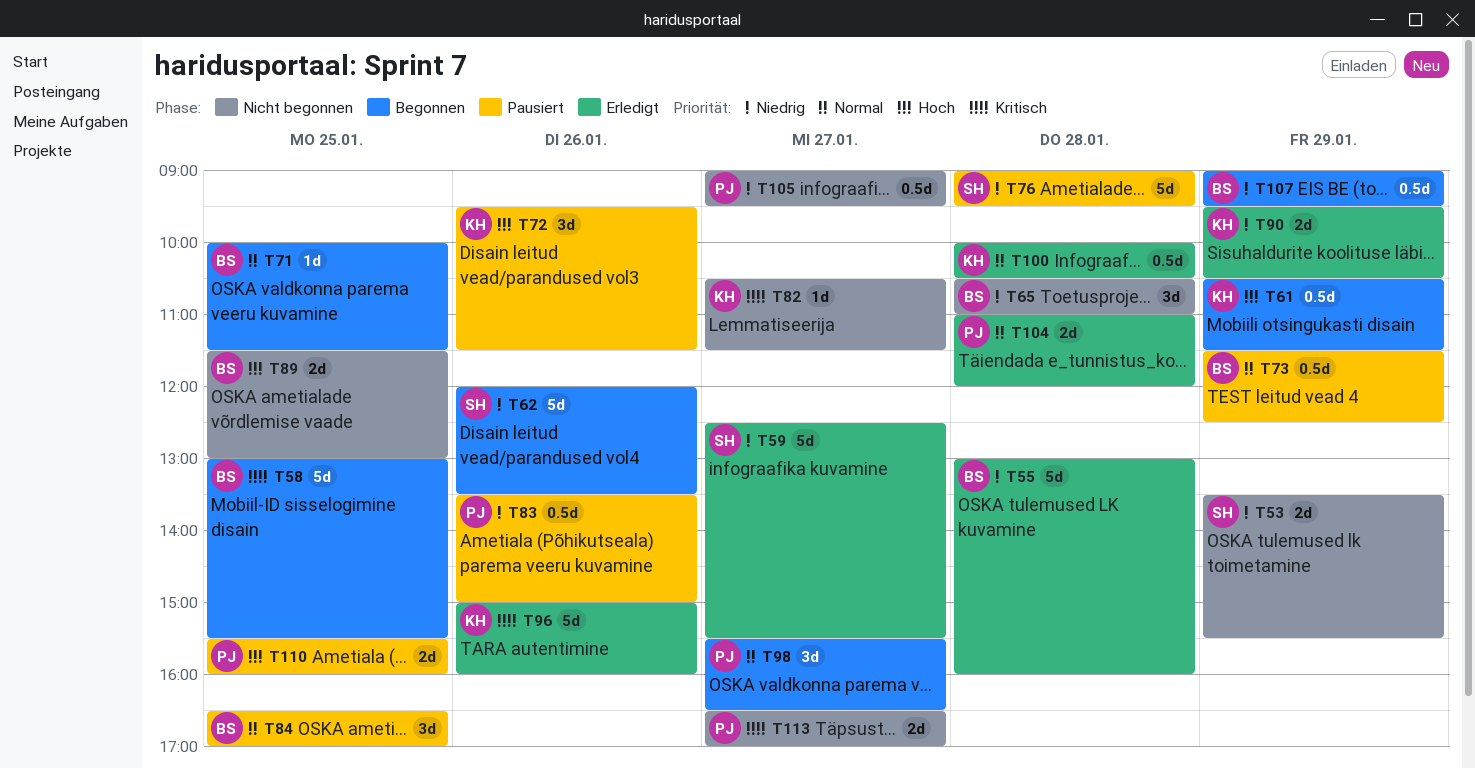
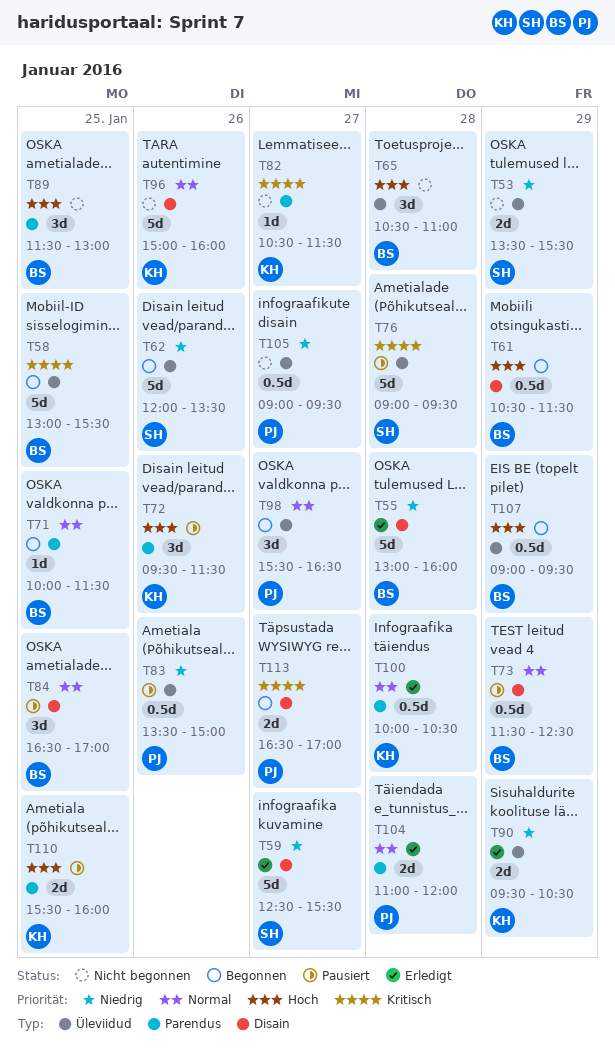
T61, owner: KH -> BS
T65, priority: Niedrig -> Hoch
T76, priority: Niedrig -> Kritisch
T89, estimate: 2d -> 3d
T96, status: Erledigt -> Nicht begonnen
T96, priority: Kritisch -> Normal
T107, priority: Niedrig -> Hoch
T110, owner: PJ -> KH
T113, status: Nicht begonnen -> Begonnen

